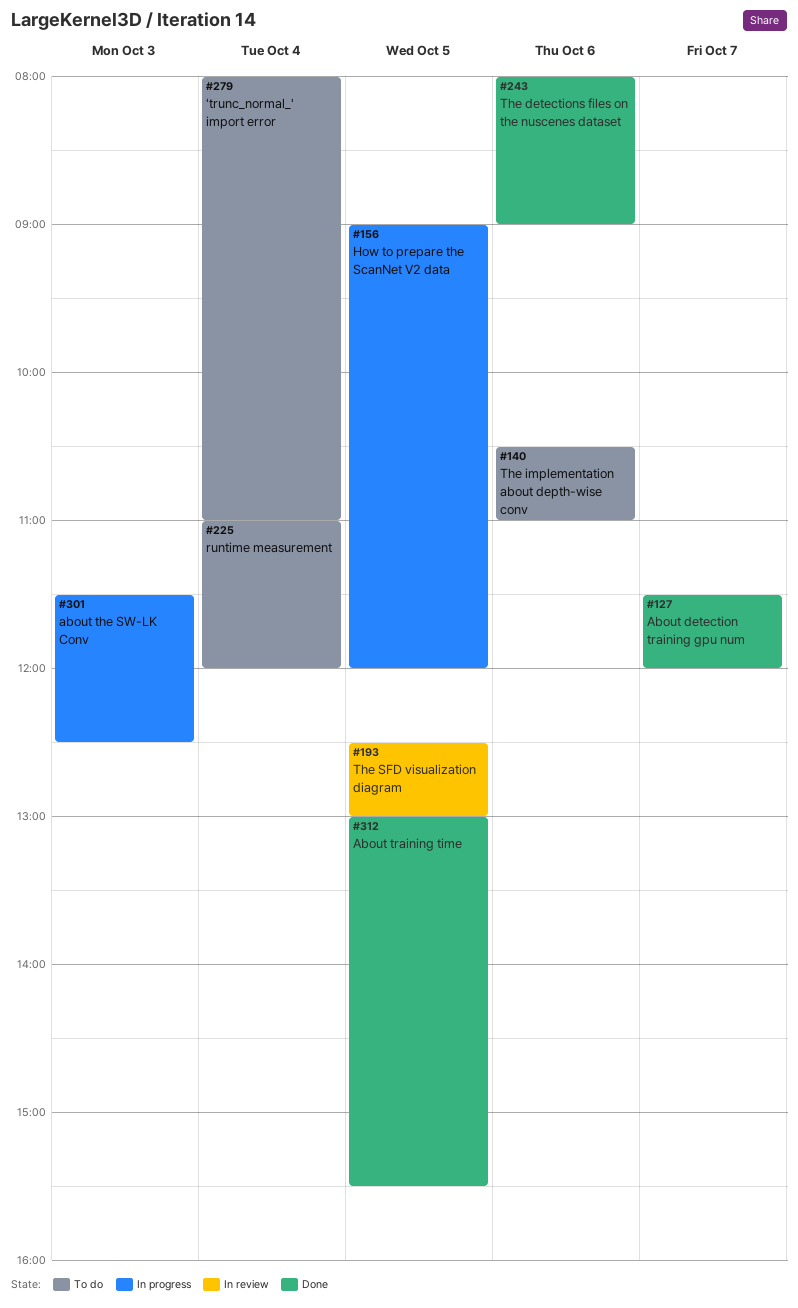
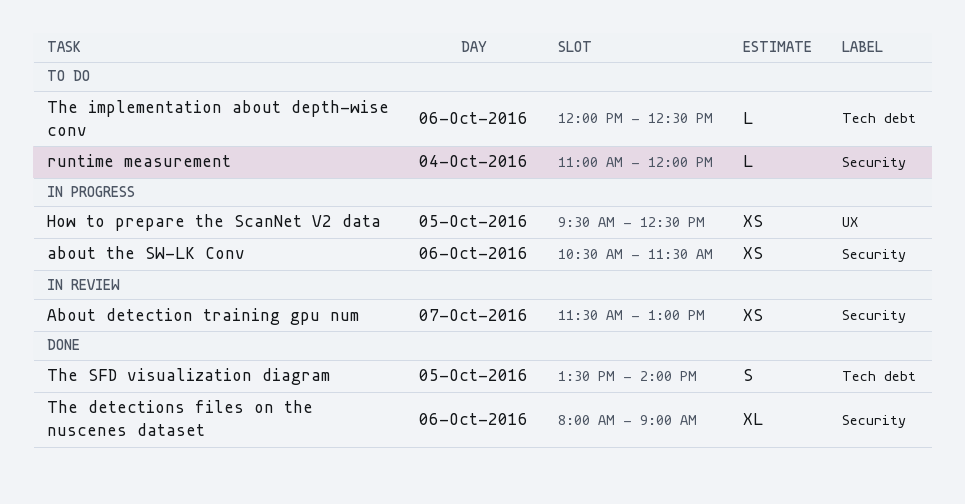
'trunc_normal_' import error: present -> none
About detection training gpu num, status: Done -> In review
About detection training gpu num, ends: 12:00 -> 13:00
about the SW-LK Conv, day: Oct 3 -> Oct 6
about the SW-LK Conv, begins: 11:30 -> 10:30
about the SW-LK Conv, ends: 12:30 -> 11:30
About training time: present -> none
How to prepare the ScanNet V2 data, begins: 09:00 -> 09:30
How to prepare the ScanNet V2 data, ends: 12:00 -> 12:30
The implementation about depth-wise conv, begins: 10:30 -> 12:00
The implementation about depth-wise conv, ends: 11:00 -> 12:30
The SFD visualization diagram, status: In review -> Done
The SFD visualization diagram, begins: 12:30 -> 13:30
The SFD visualization diagram, ends: 13:00 -> 14:00

